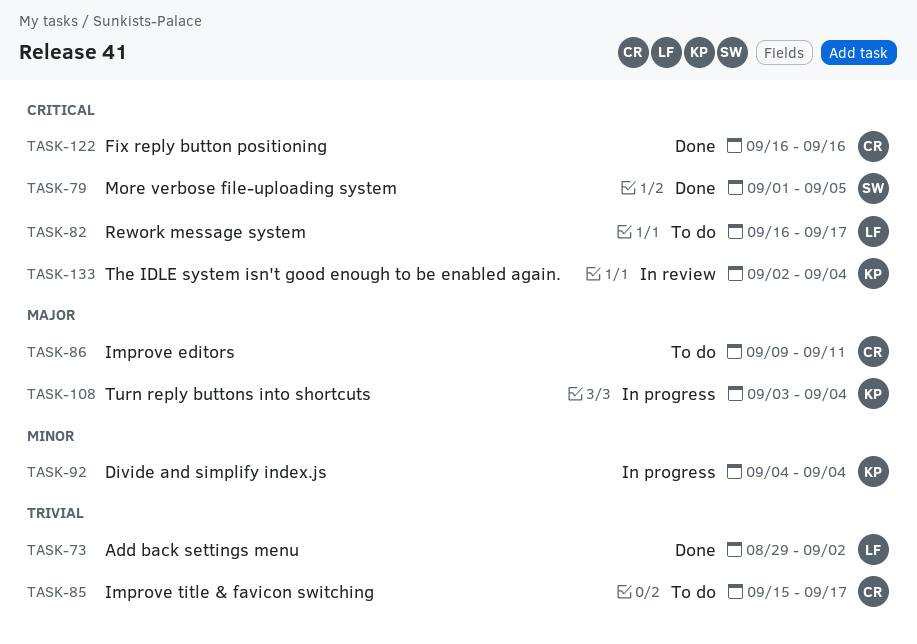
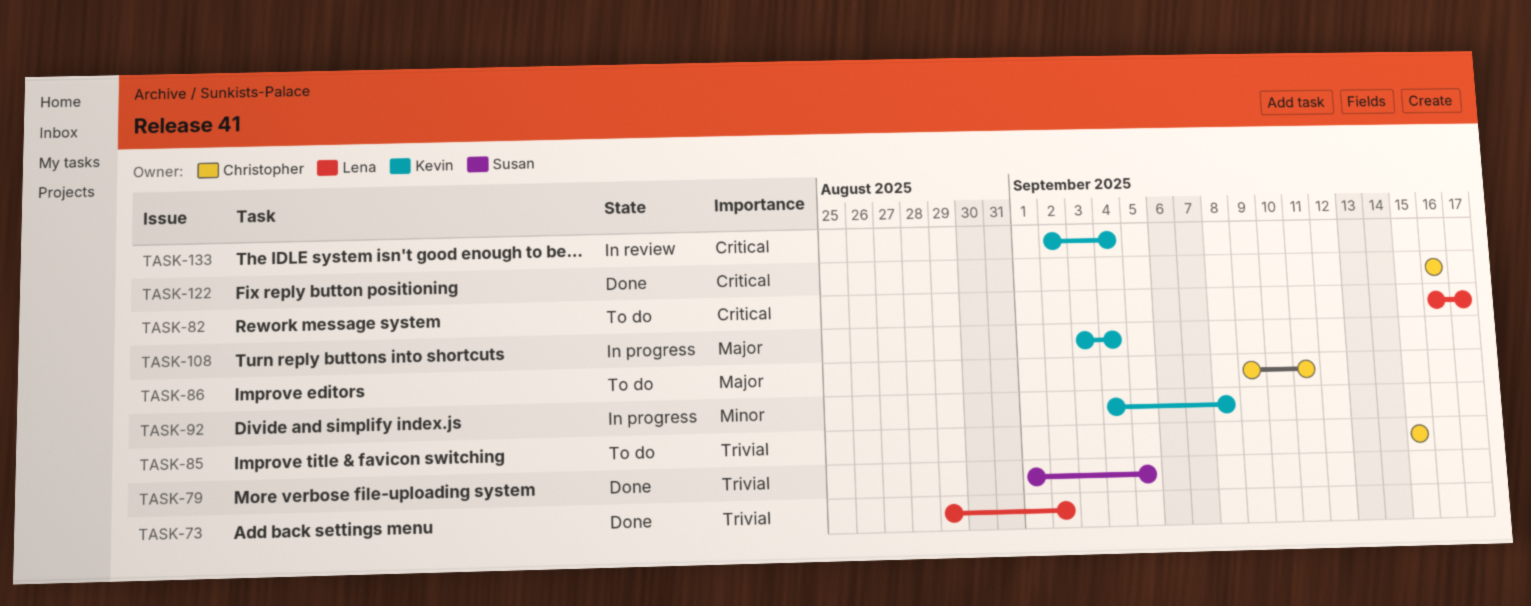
TASK-79, priority: Critical -> Trivial
TASK-85, due: Sep 17 -> Sep 15
TASK-92, due: Sep 4 -> Sep 8

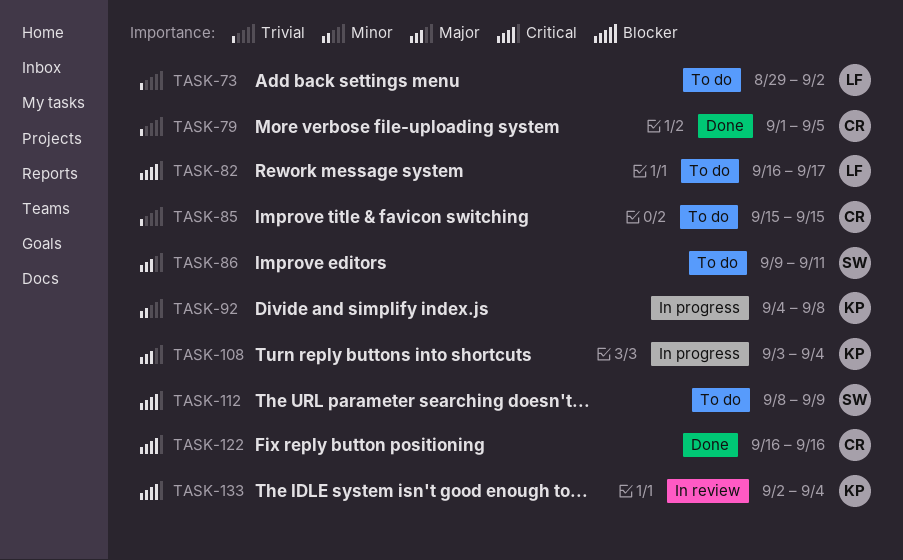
TASK-73, status: Done -> To do
TASK-79, owner: Susan -> Christopher
TASK-86, owner: Christopher -> Susan
TASK-112: none -> present

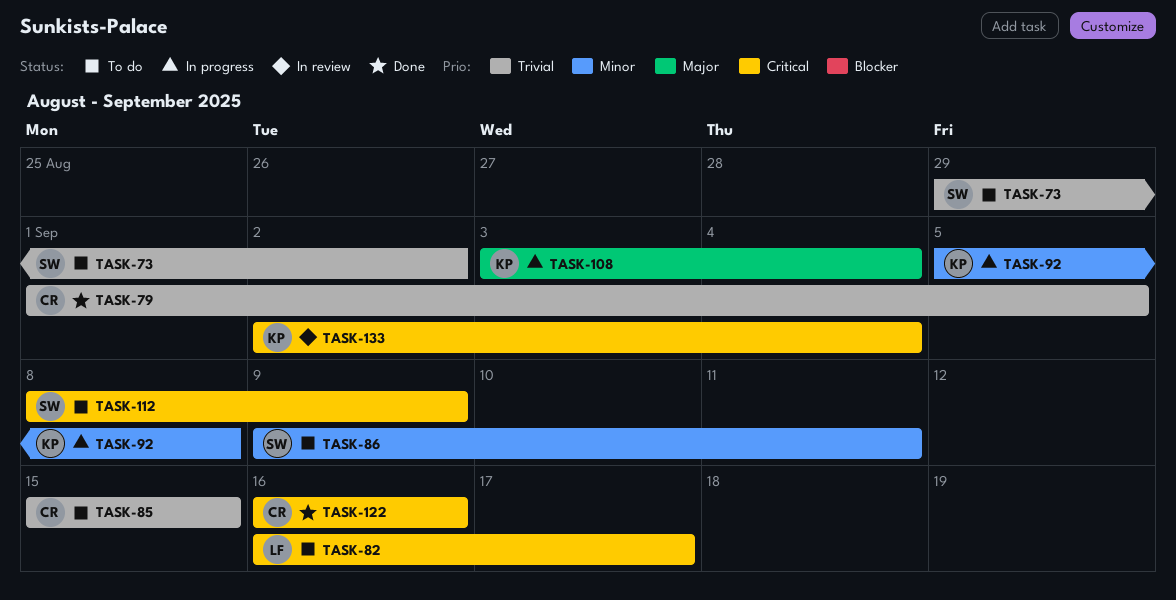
TASK-73, owner: LF -> SW
TASK-86, priority: Major -> Minor
TASK-92, start: Sep 4 -> Sep 5

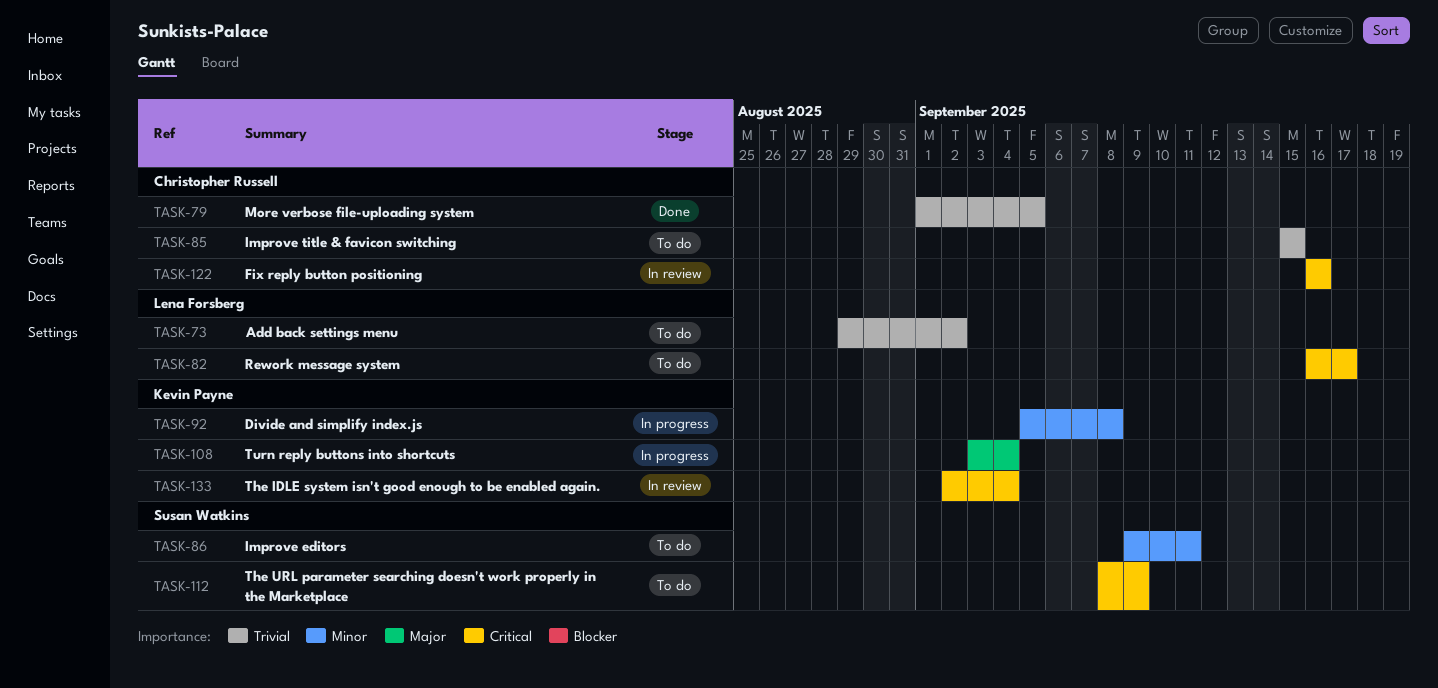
TASK-73, owner: Susan Watkins -> Lena Forsberg
TASK-122, status: Done -> In review

